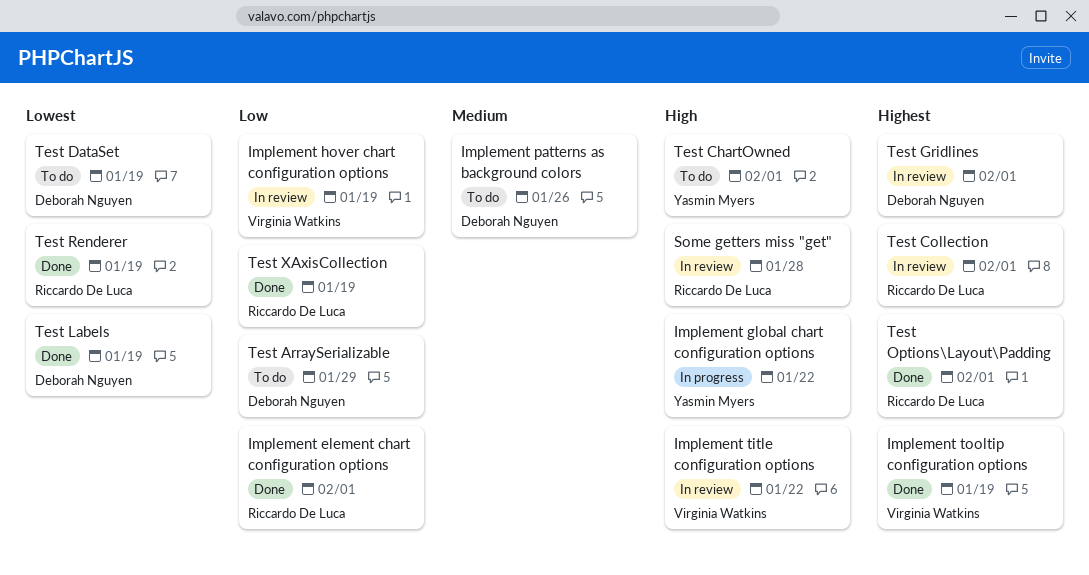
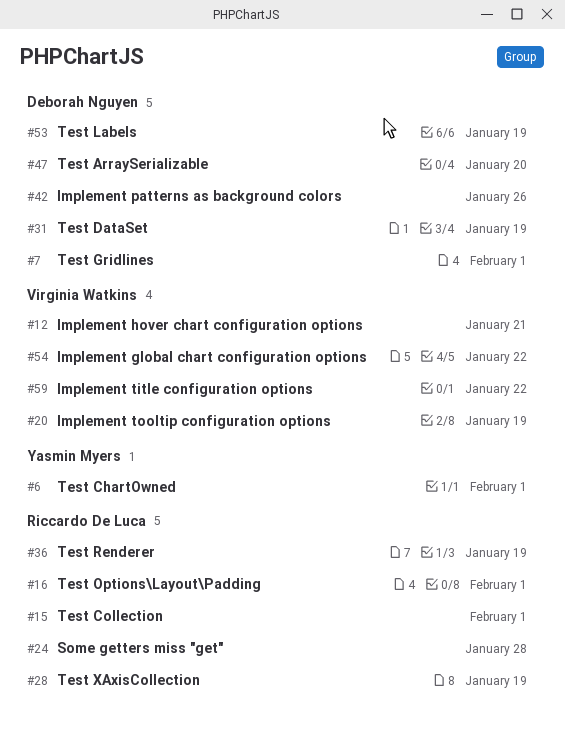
Implement element chart configuration options: present -> none
Implement global chart configuration options, owner: Yasmin Myers -> Virginia Watkins
Implement hover chart configuration options, due: Jan 19 -> Jan 21
Test ArraySerializable, due: Jan 29 -> Jan 20

